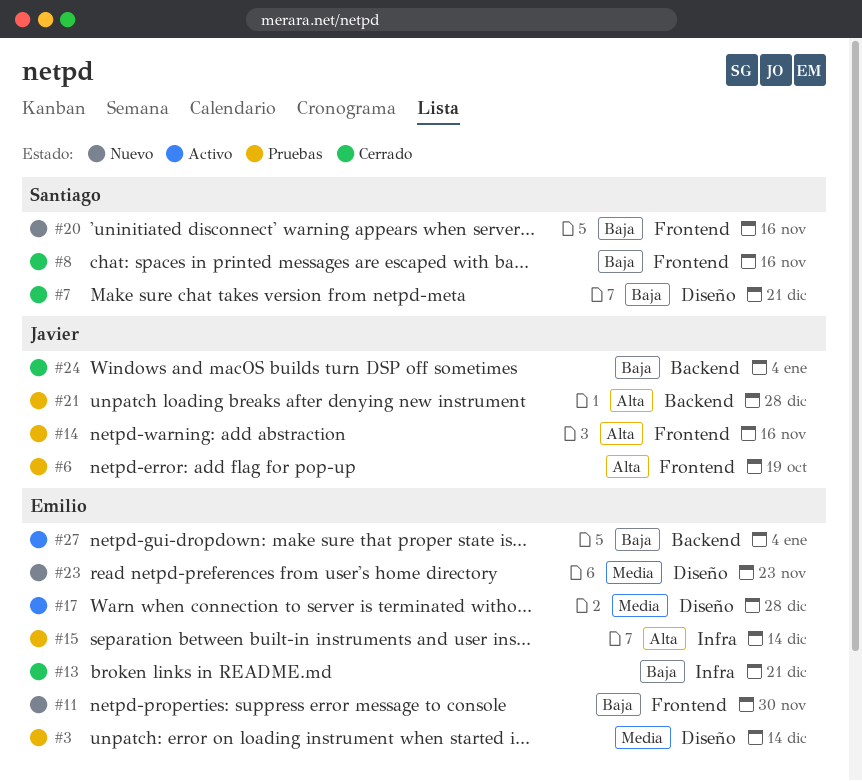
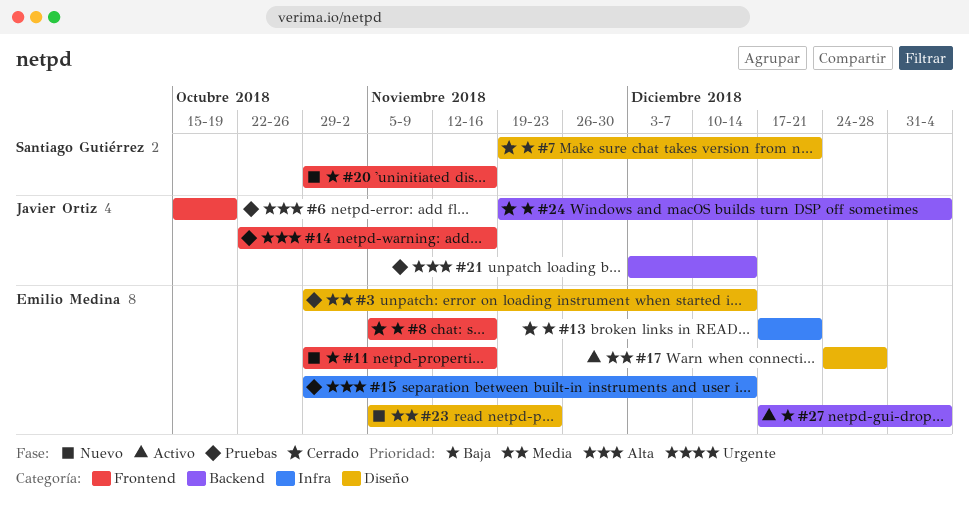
#8, owner: Santiago Gutiérrez -> Emilio Medina
#11, due: Nov 30 -> Nov 16
#21, due: Dec 28 -> Dec 14

